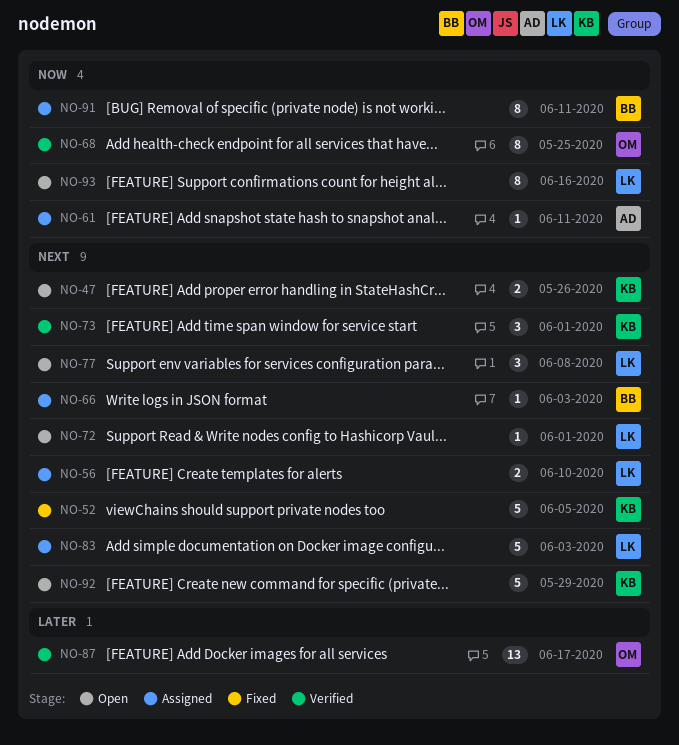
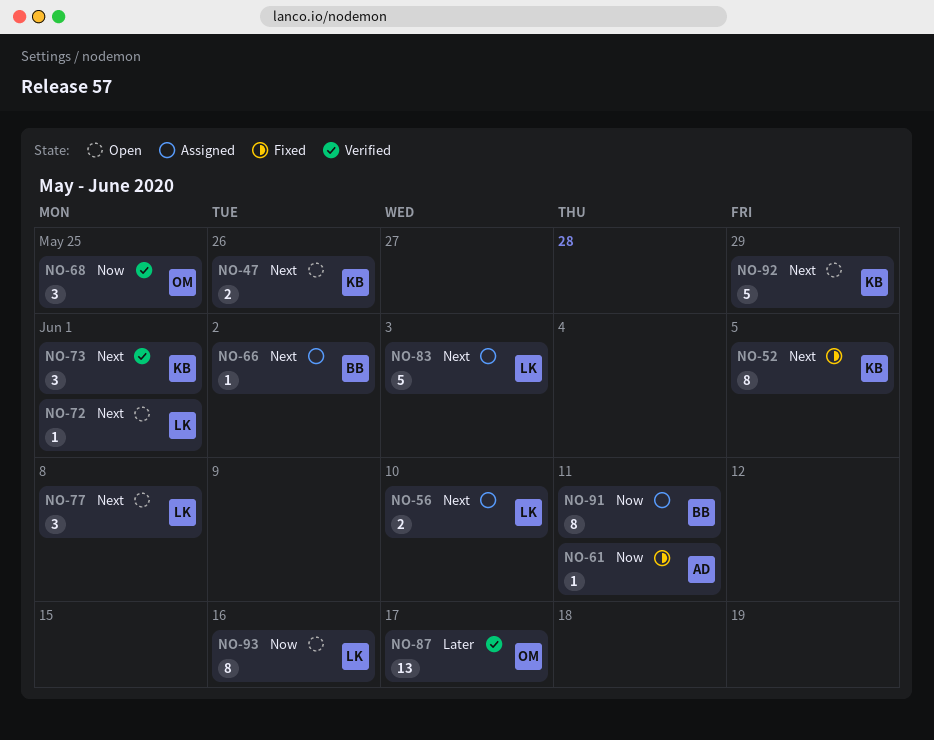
NO-52, estimate: 5 -> 8
NO-61, status: Assigned -> Fixed
NO-66, due: Jun 3 -> Jun 2
NO-68, estimate: 8 -> 3

